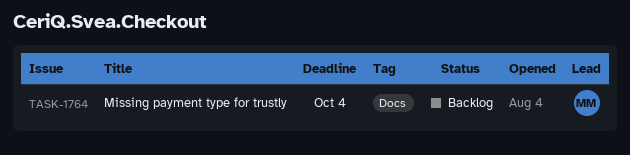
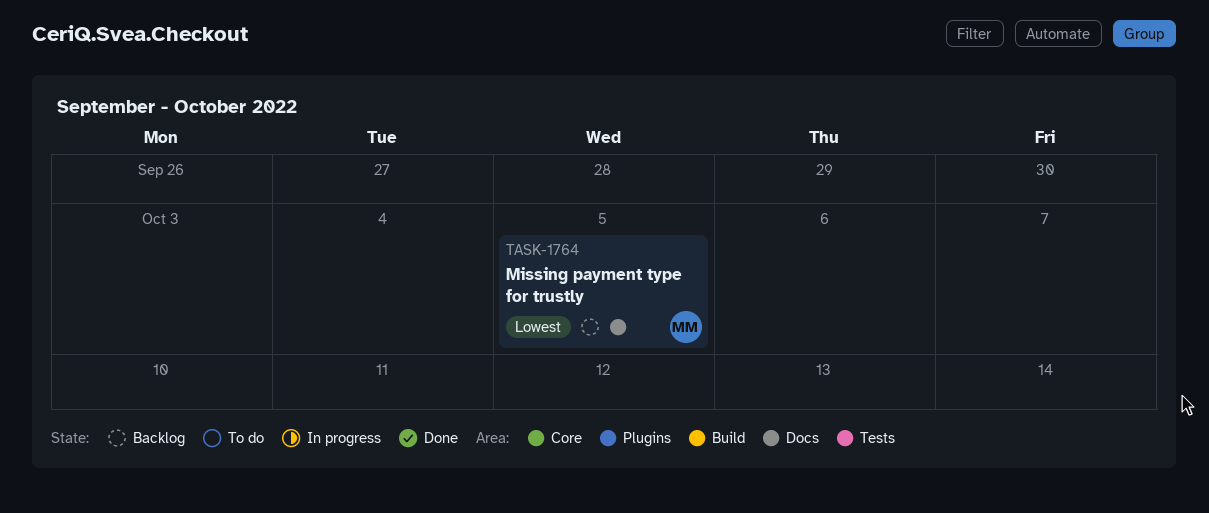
TASK-1764, due: Oct 4 -> Oct 5

